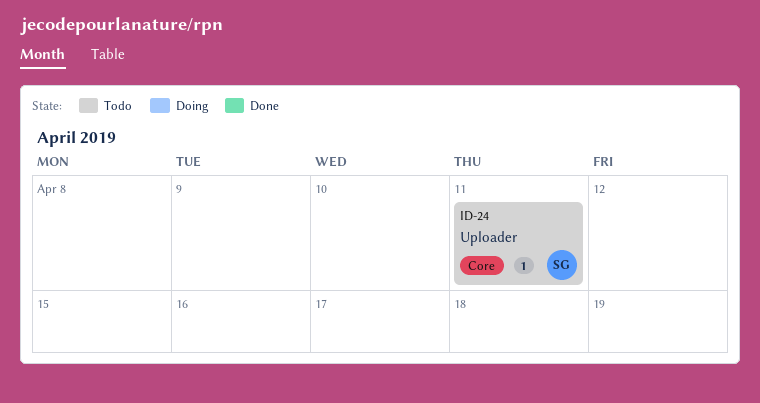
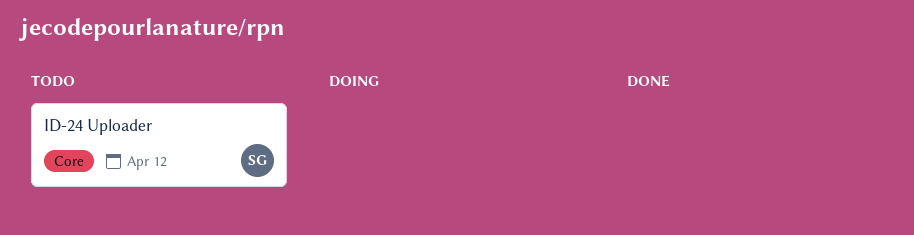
ID-24, due: Apr 11 -> Apr 12

